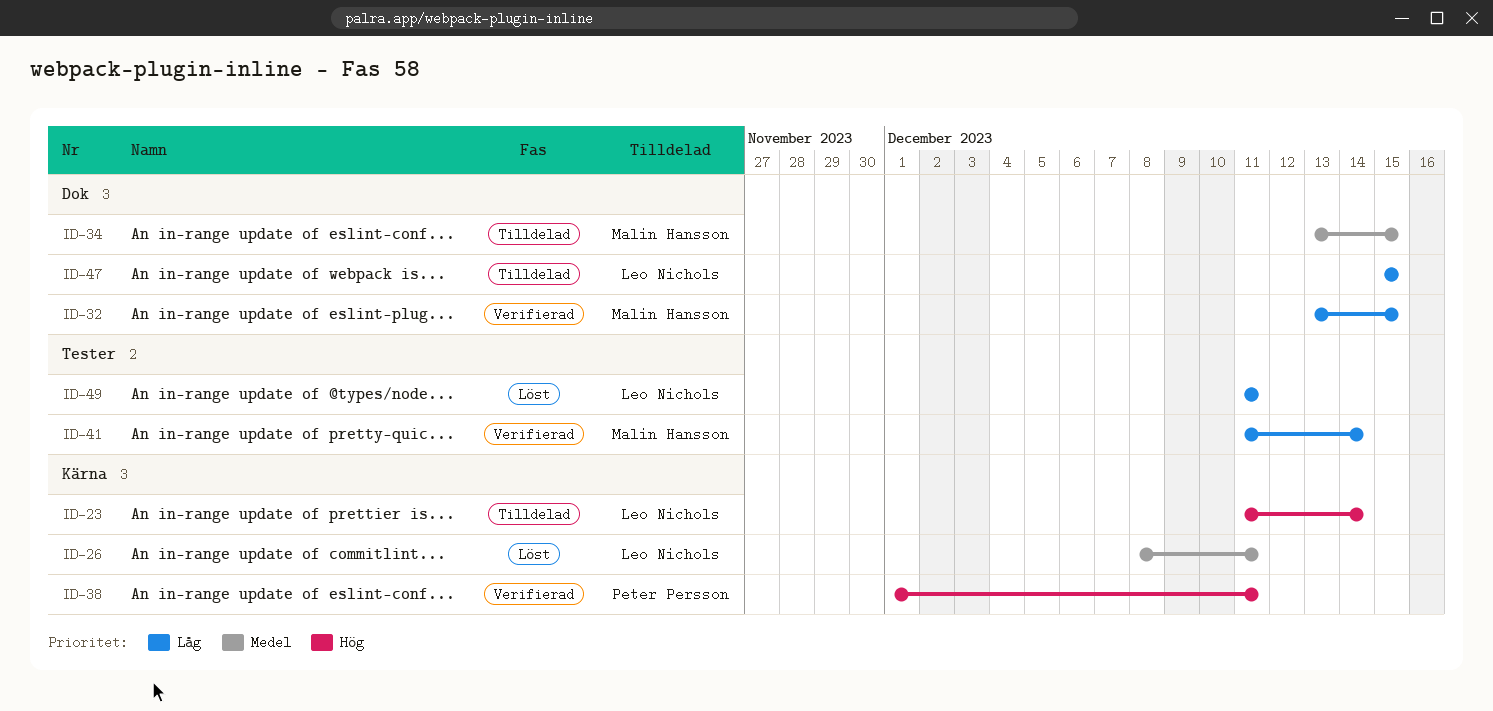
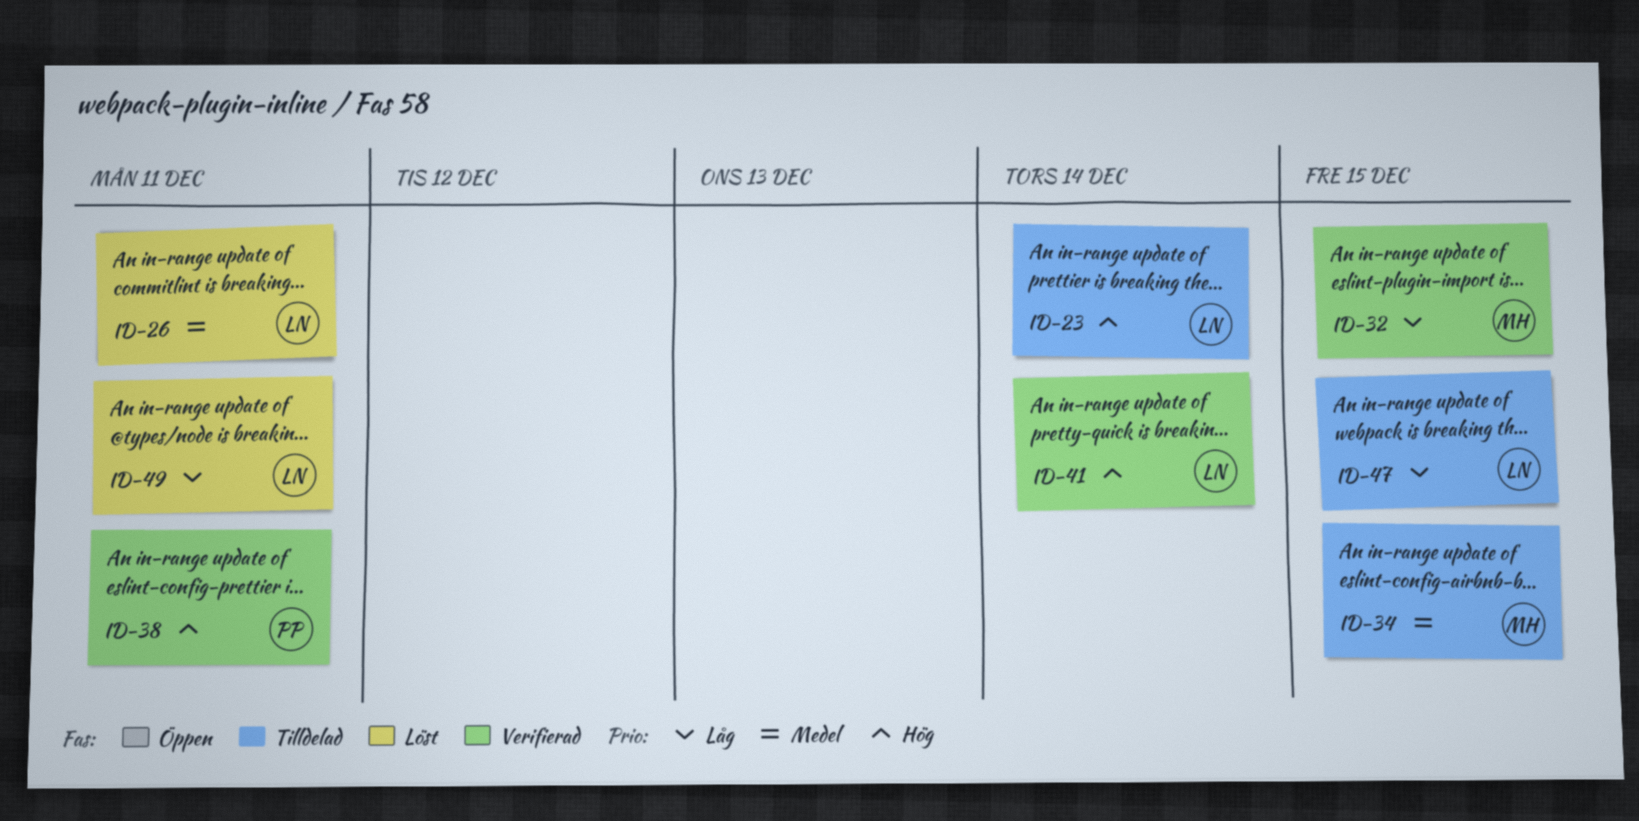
ID-41, owner: Malin Hansson -> Leo Nichols
ID-41, priority: Låg -> Hög

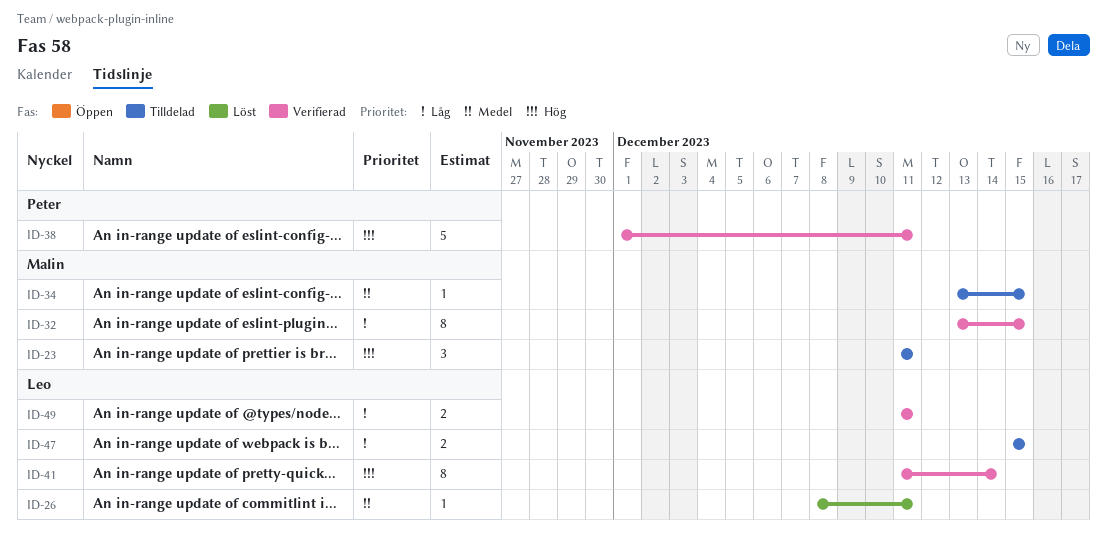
ID-23, owner: Leo -> Malin
ID-23, due: Dec 14 -> Dec 11
ID-49, status: Löst -> Verifierad

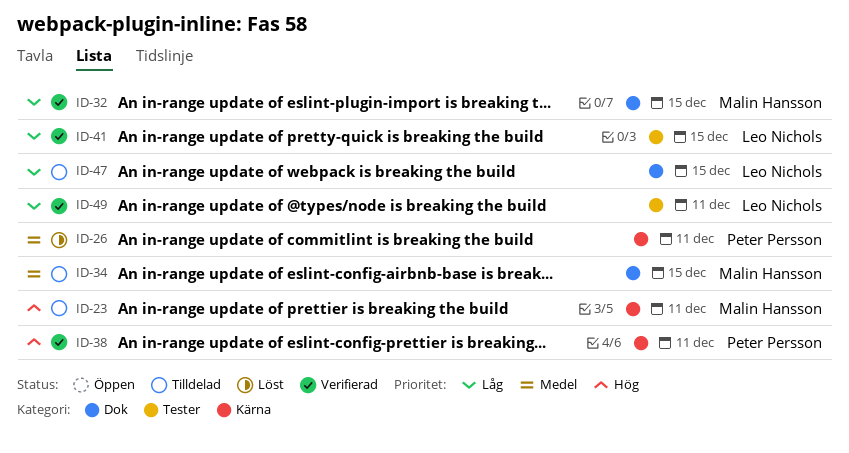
ID-26, owner: Leo Nichols -> Peter Persson
ID-41, priority: Hög -> Låg
ID-41, due: Dec 14 -> Dec 15

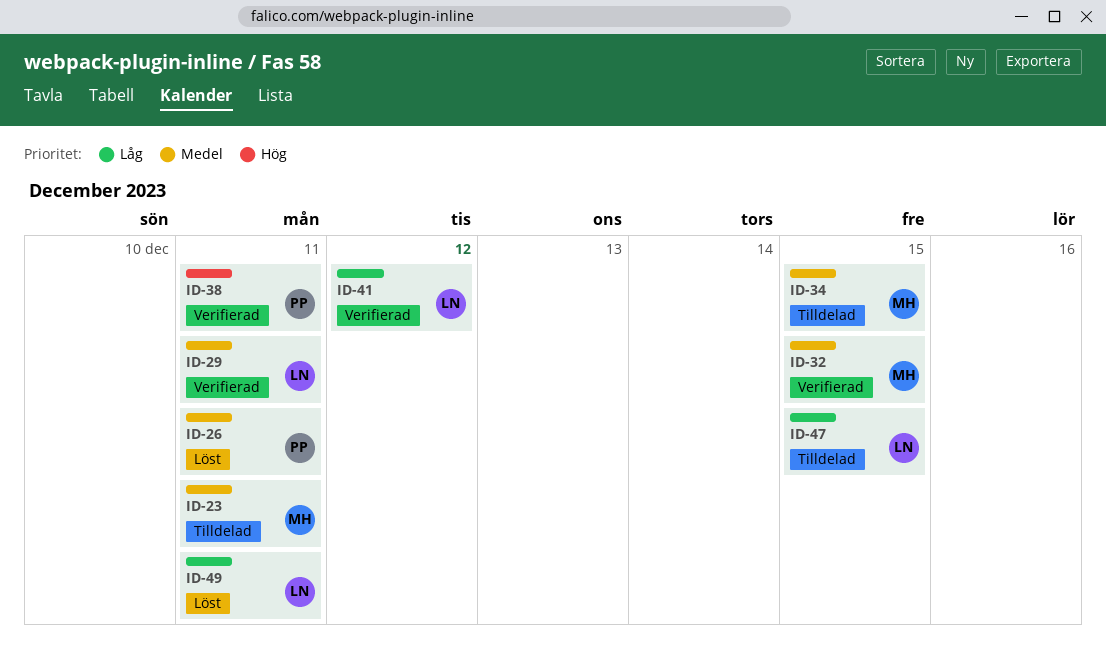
ID-23, priority: Hög -> Medel
ID-29: none -> present
ID-32, priority: Låg -> Medel
ID-41, due: Dec 15 -> Dec 12
ID-49, status: Verifierad -> Löst

